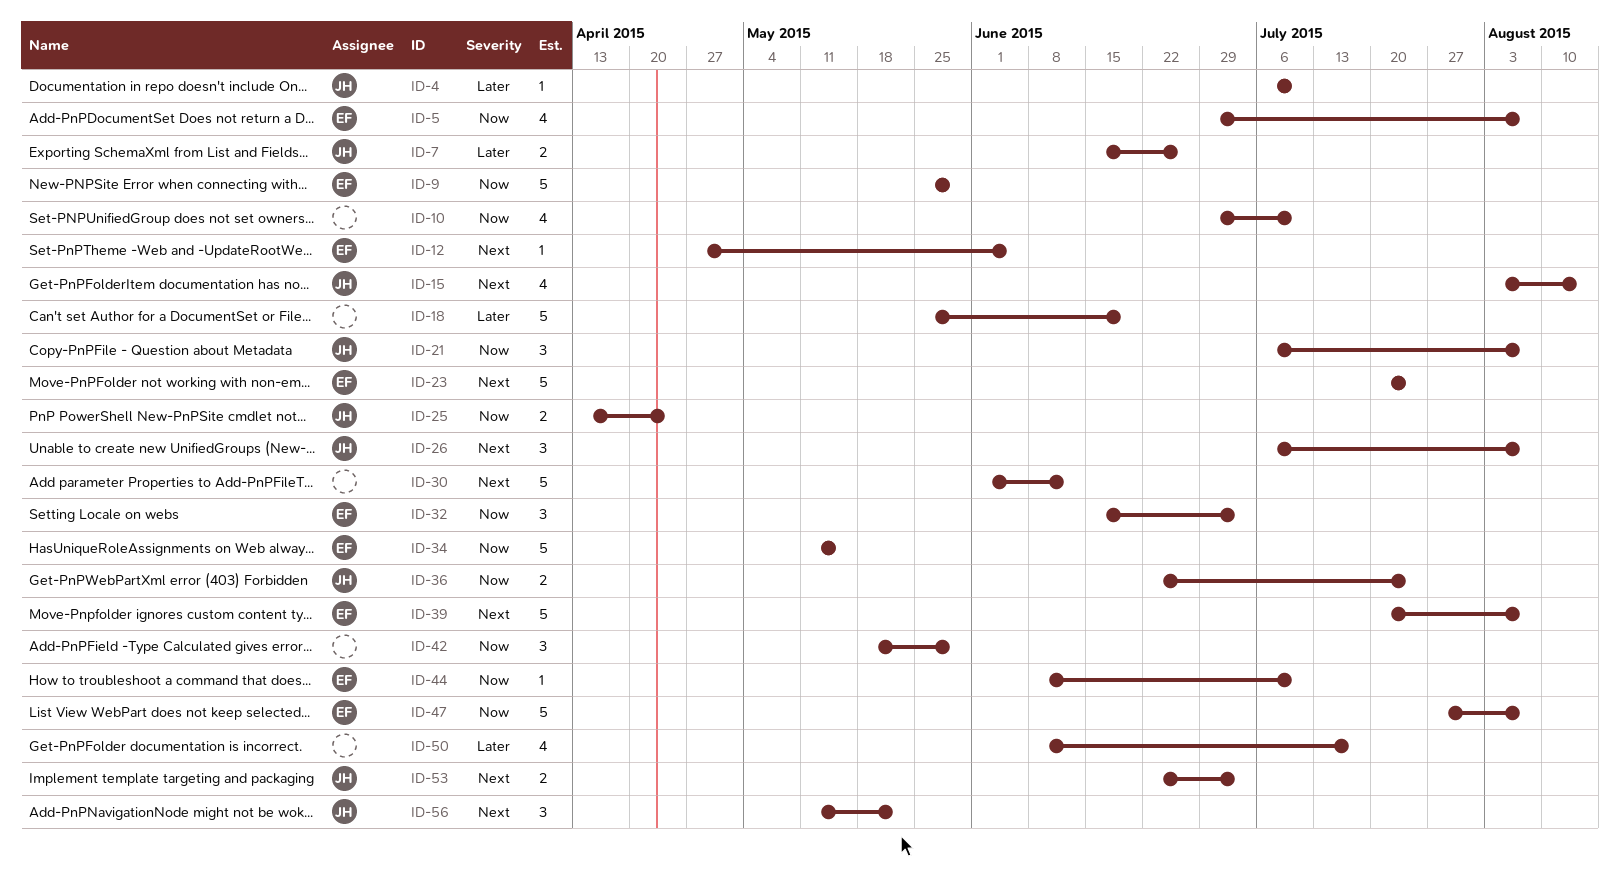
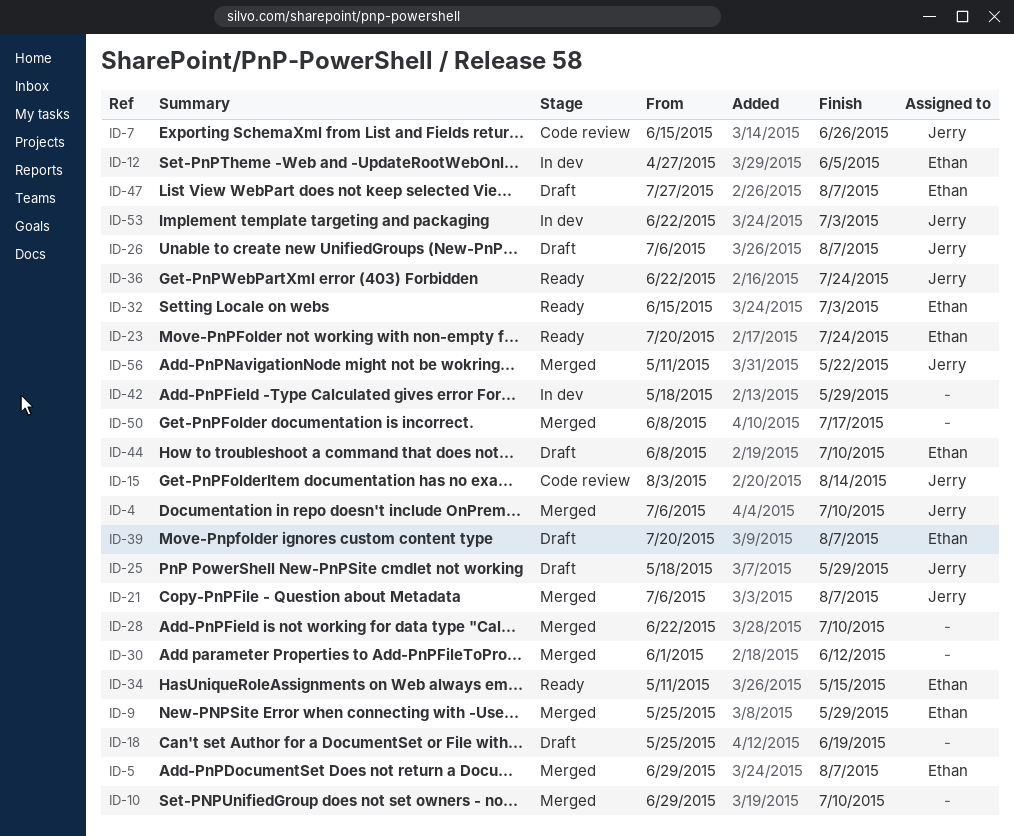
ID-25, start: Apr 13 -> May 18
ID-25, due: Apr 24 -> May 29
ID-28: none -> present

